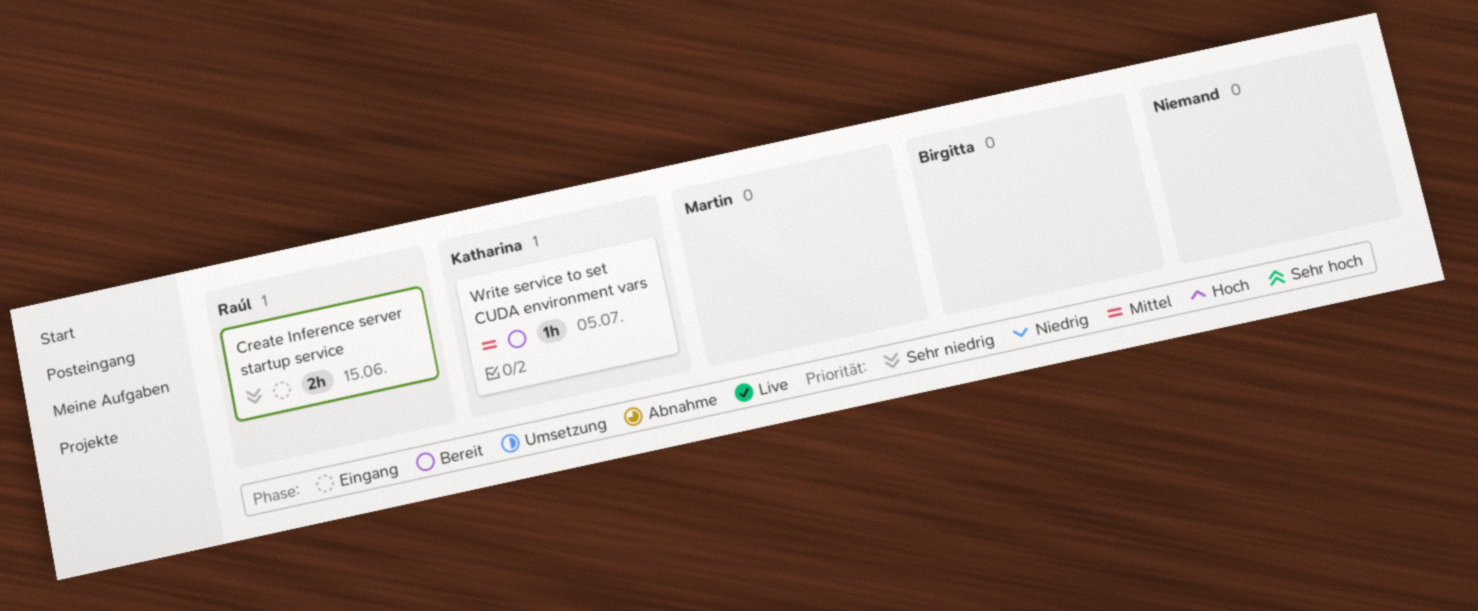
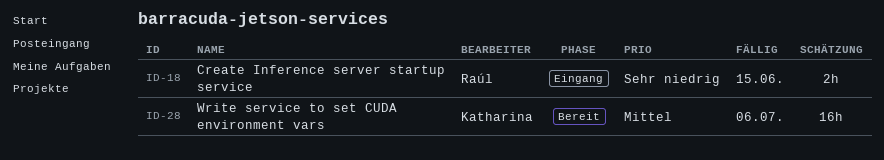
Write service to set CUDA environment vars, estimate: 1h -> 16h
Write service to set CUDA environment vars, due: Jul 5 -> Jul 6

